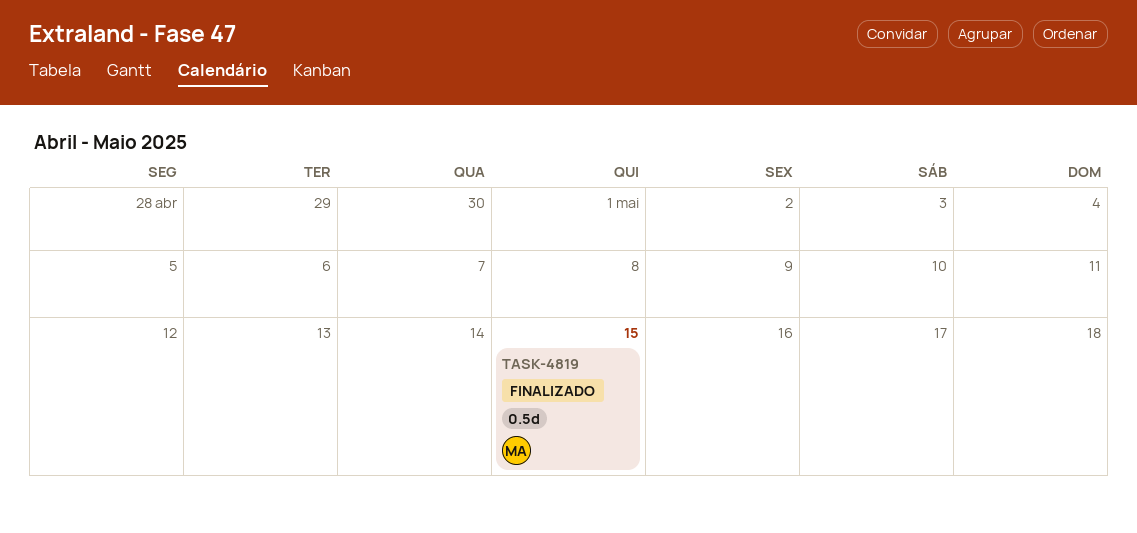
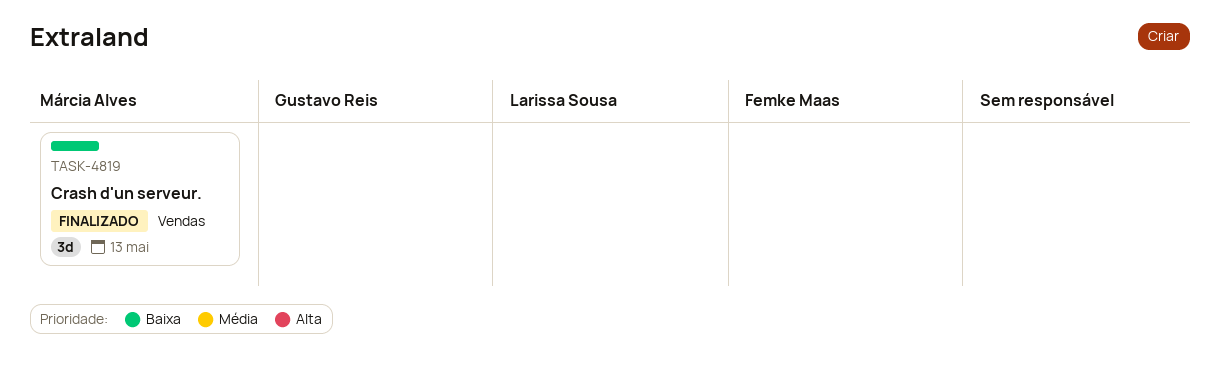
TASK-4819, estimate: 0.5d -> 3d
TASK-4819, due: May 15 -> May 13

